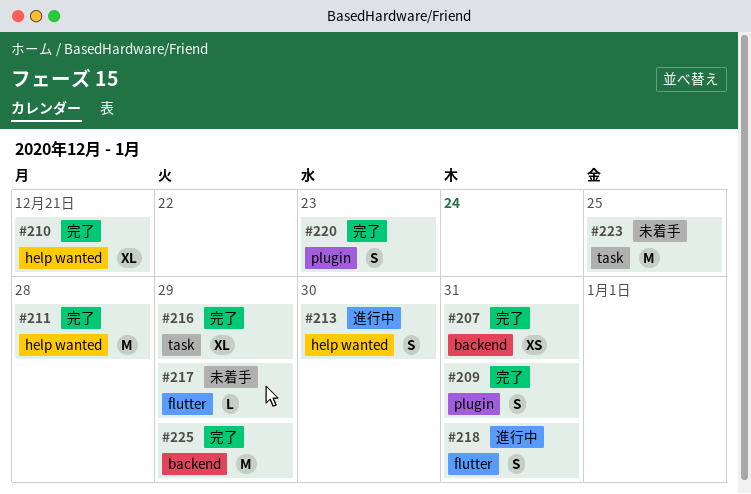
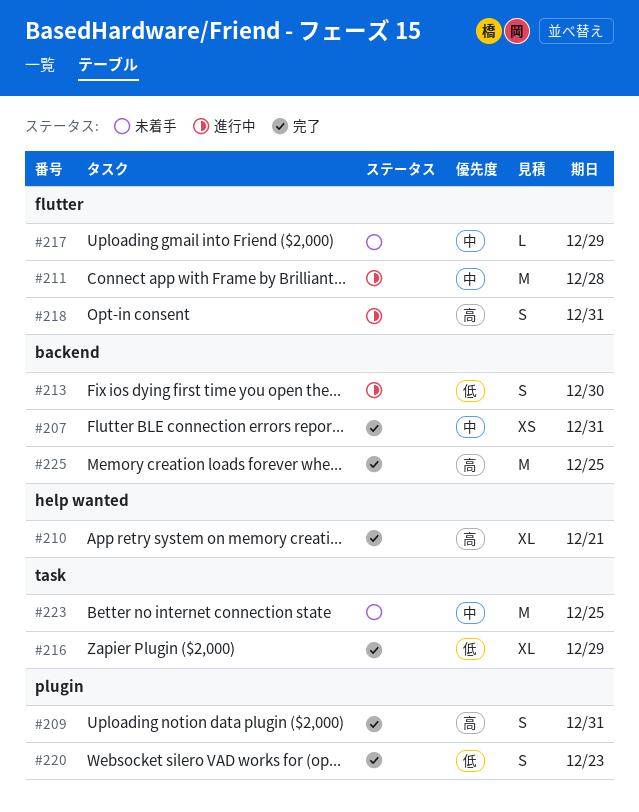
#211, status: 完了 -> 進行中
#211, label: help wanted -> flutter
#213, label: help wanted -> backend
#225, due: Dec 29 -> Dec 25

